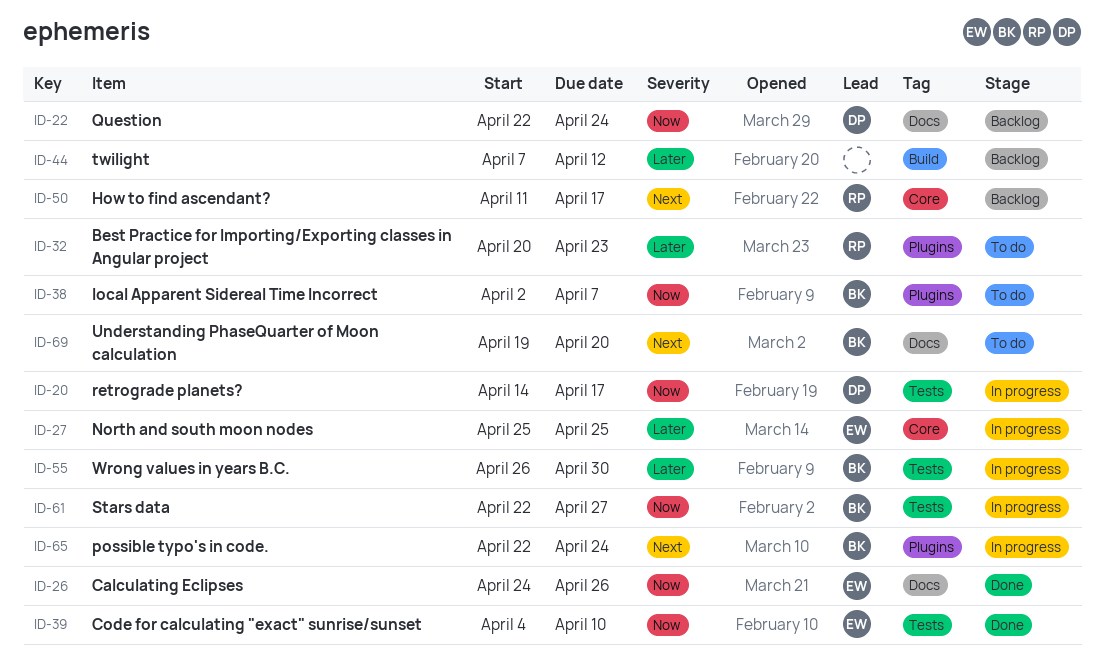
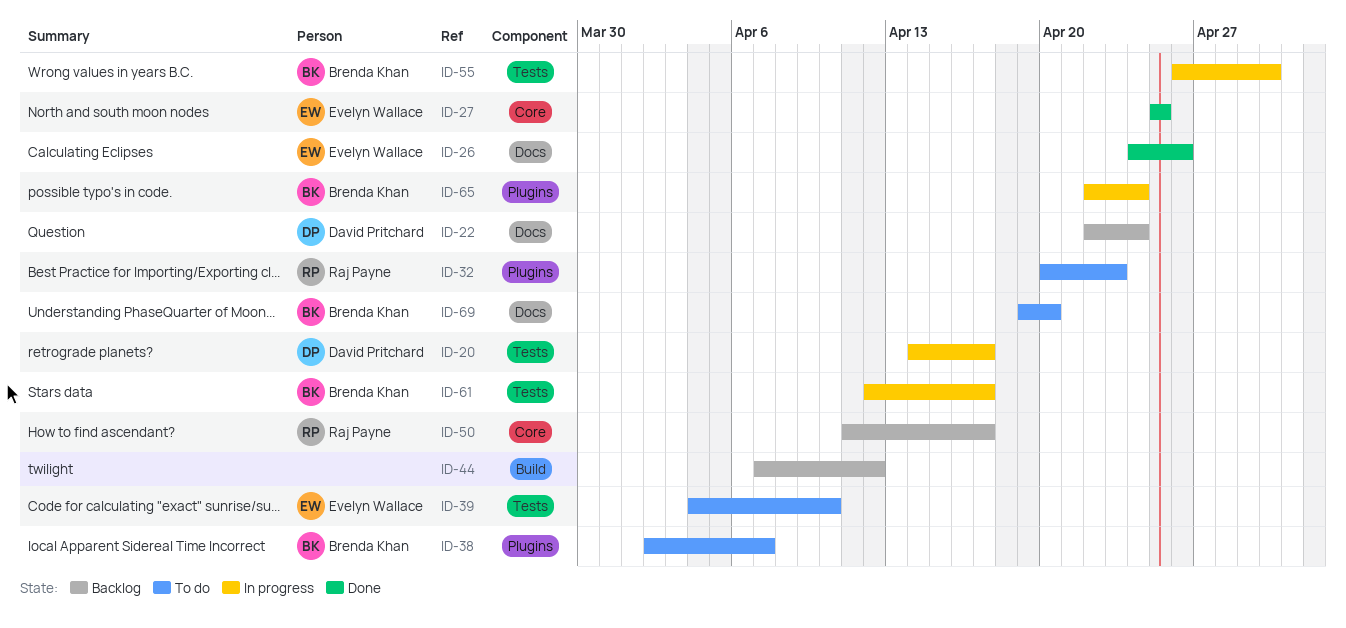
ID-27, status: In progress -> Done
ID-39, status: Done -> To do
ID-61, start: Apr 22 -> Apr 12
ID-61, due: Apr 27 -> Apr 17

